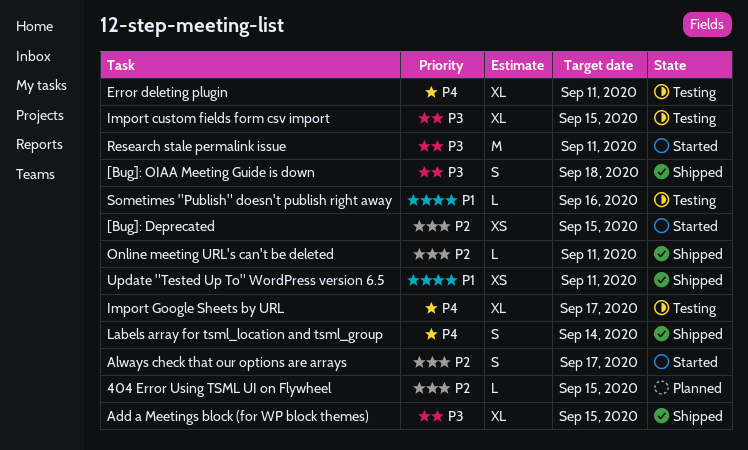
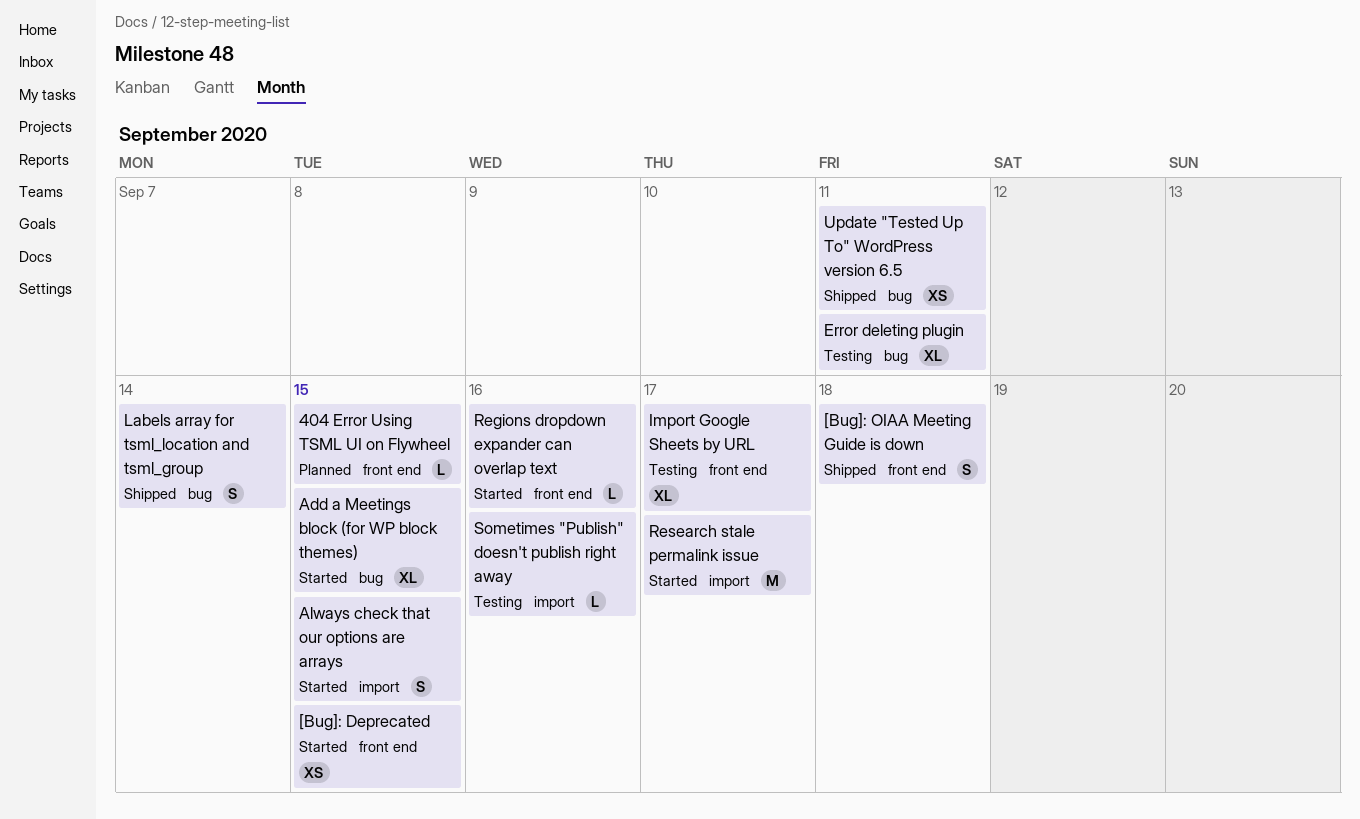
Add a Meetings block (for WP block themes), status: Shipped -> Started
Always check that our options are arrays, due: Sep 17 -> Sep 15
Import custom fields form csv import: present -> none
Online meeting URL's can't be deleted: present -> none
Regions dropdown expander can overlap text: none -> present
Research stale permalink issue, due: Sep 11 -> Sep 17

